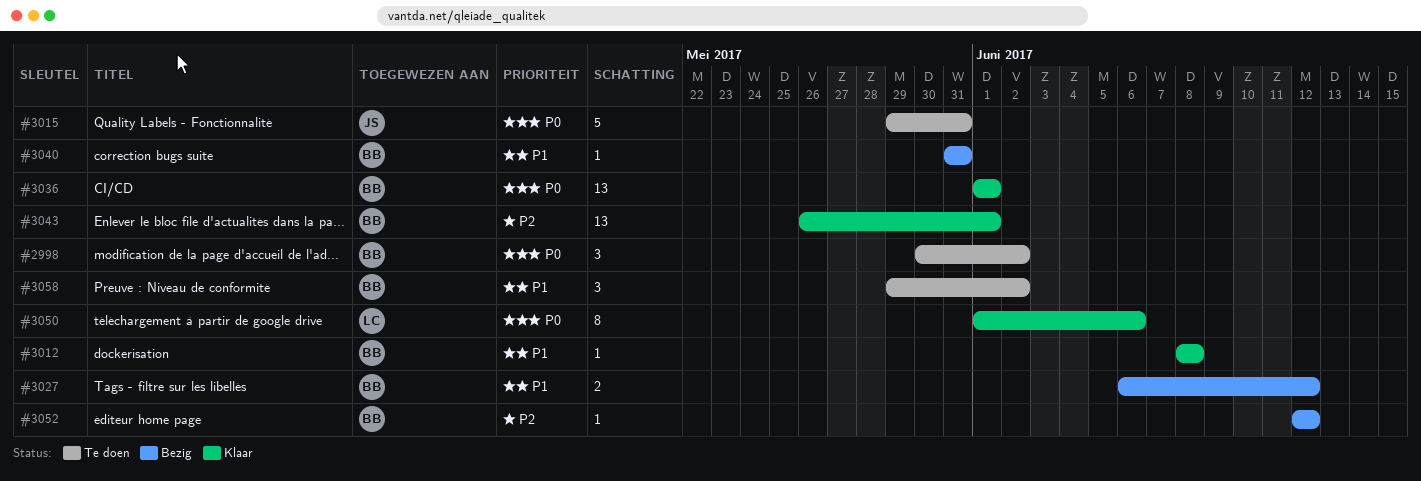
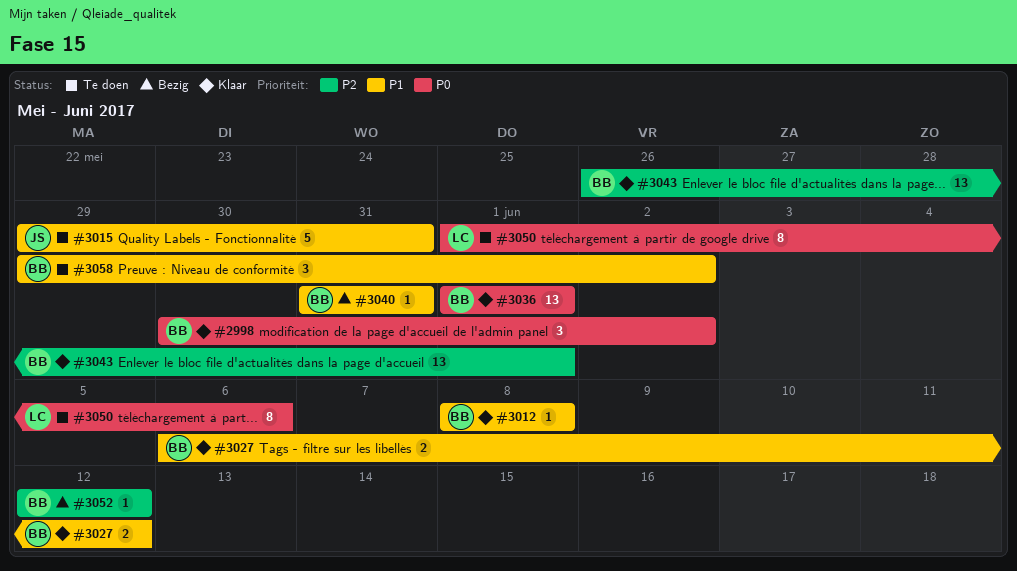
#2998, status: Te doen -> Klaar
#3015, priority: P0 -> P1
#3027, status: Bezig -> Klaar
#3050, status: Klaar -> Te doen

